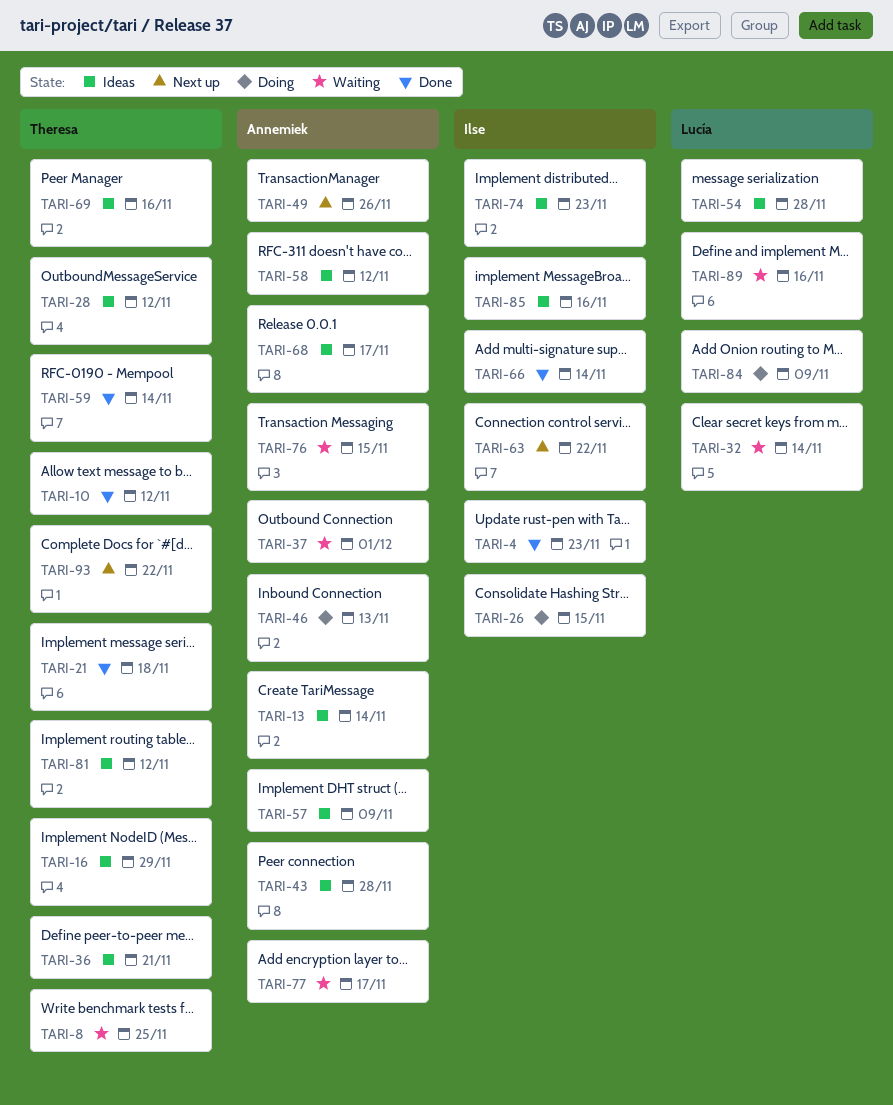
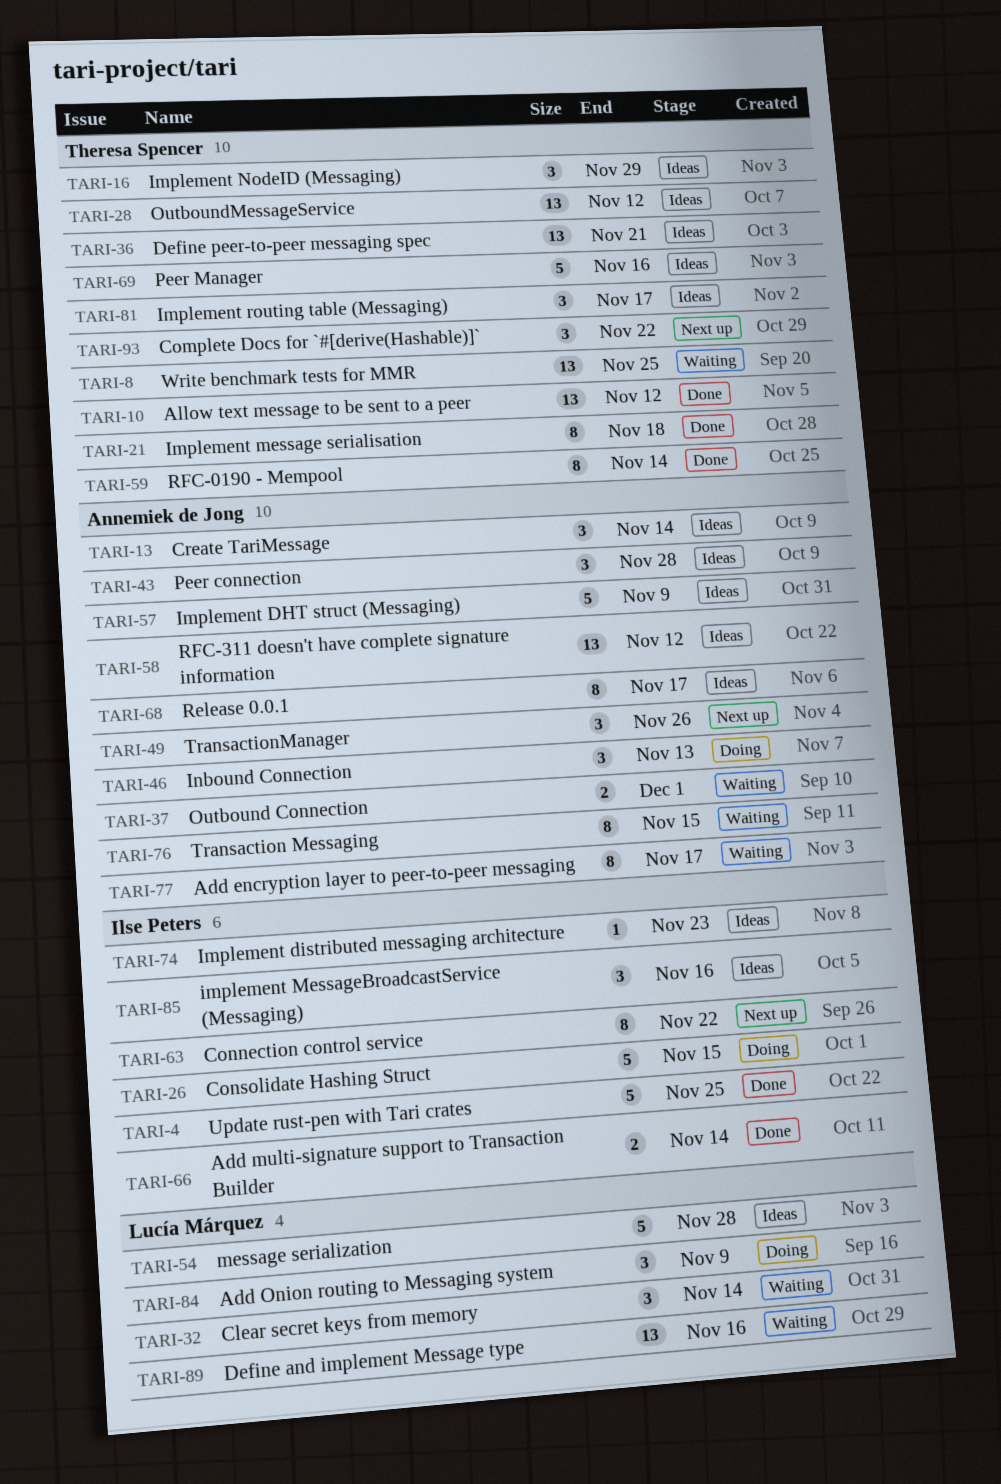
TARI-4, due: Nov 23 -> Nov 25
TARI-81, due: Nov 12 -> Nov 17

